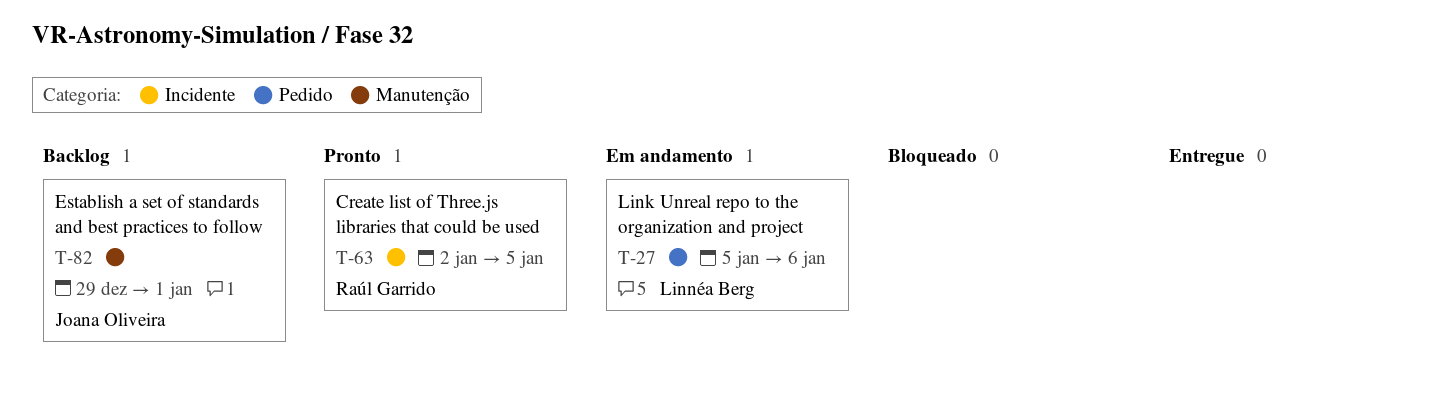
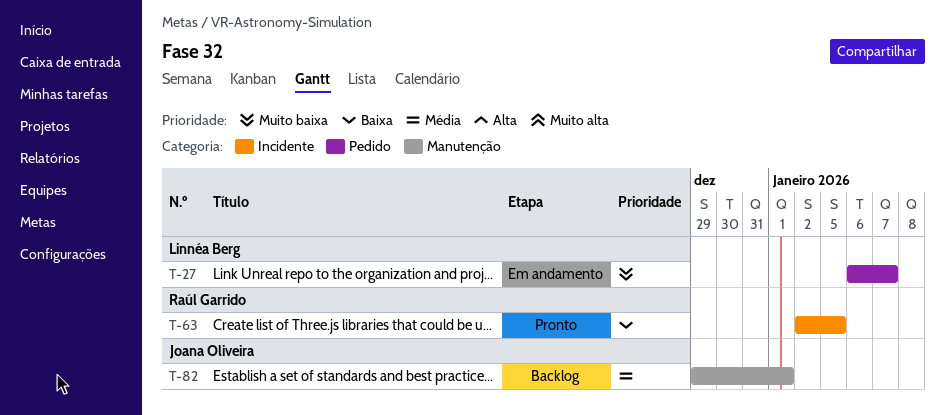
T-27, start: Jan 5 -> Jan 6
T-27, due: Jan 6 -> Jan 7

